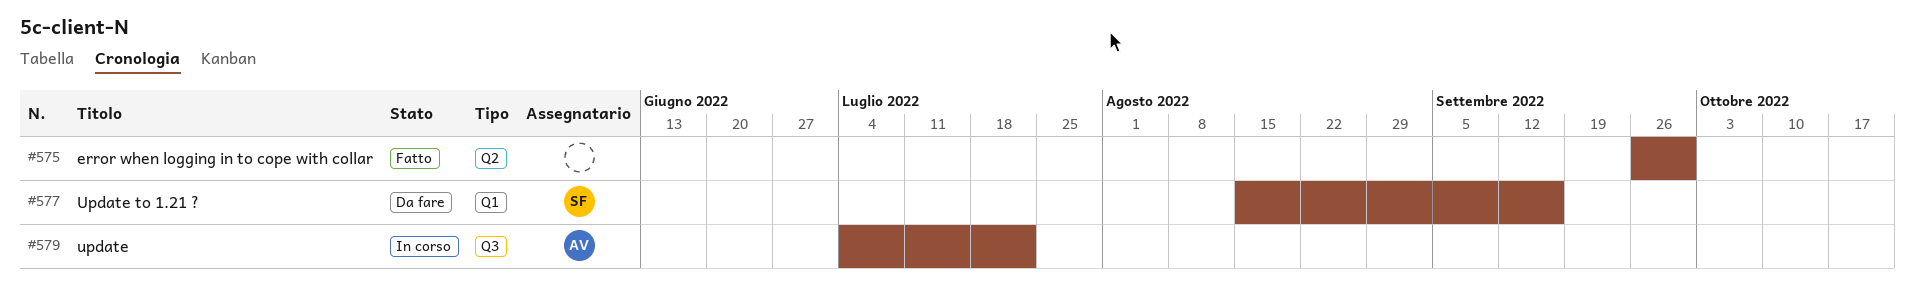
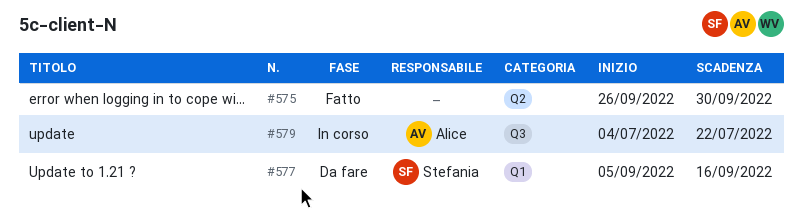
#577, start: Aug 15 -> Sep 5

